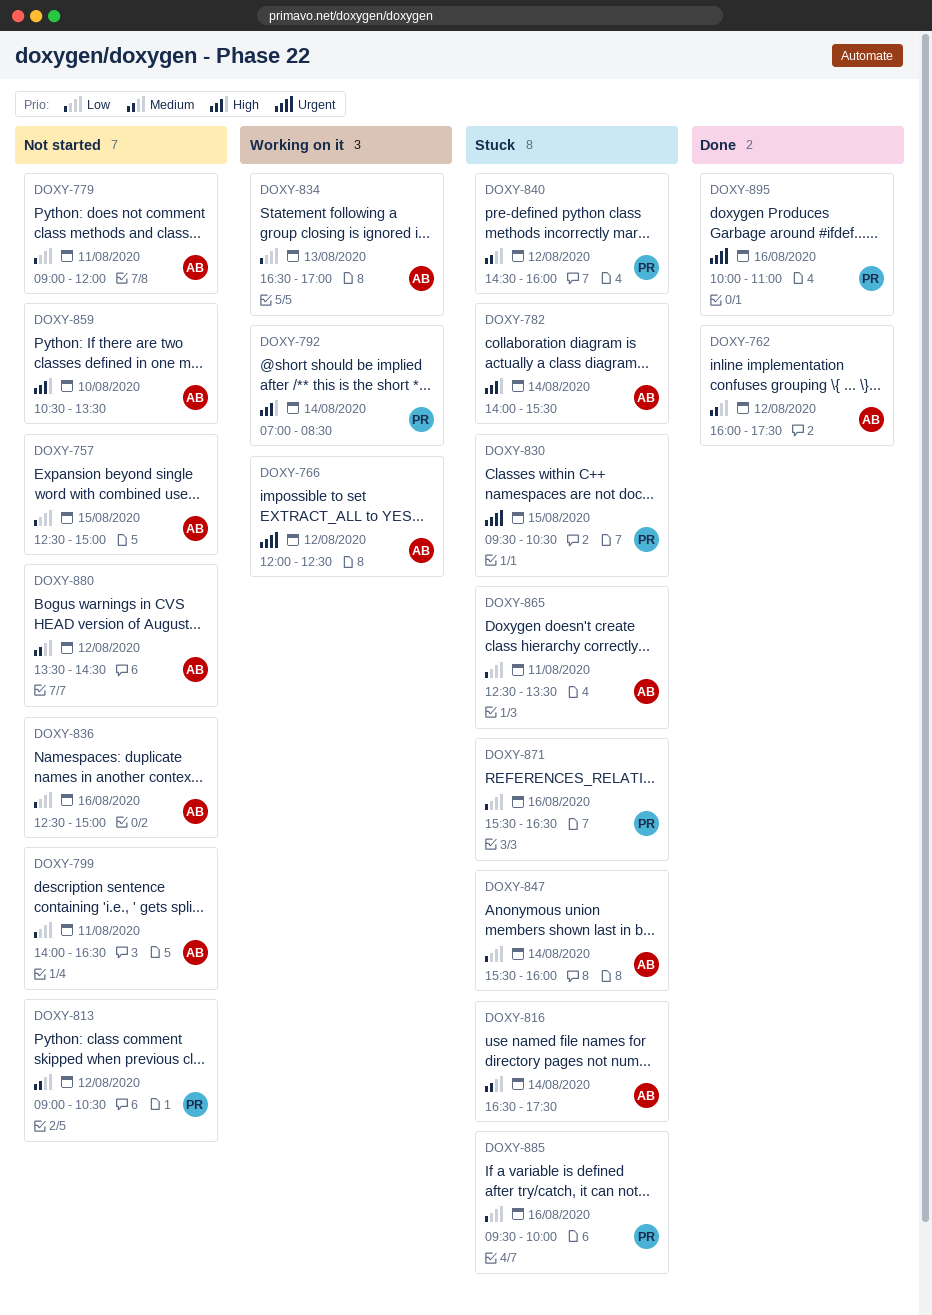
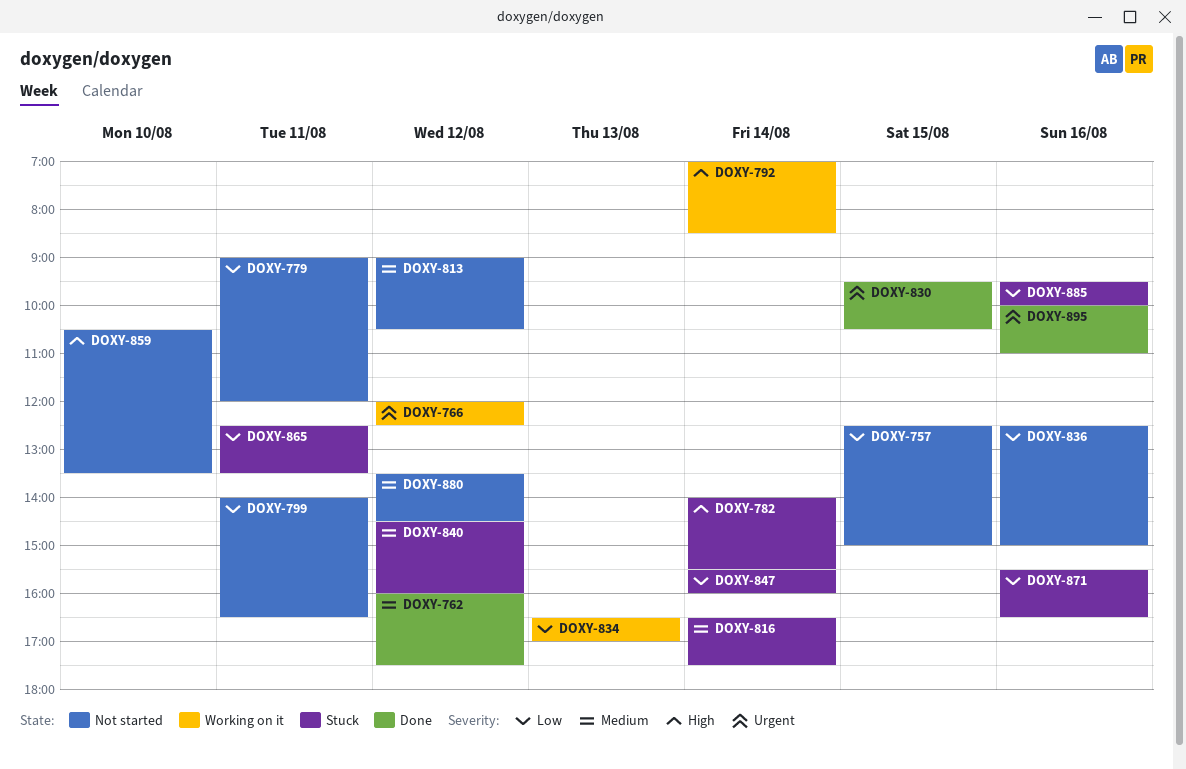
DOXY-830, status: Stuck -> Done

